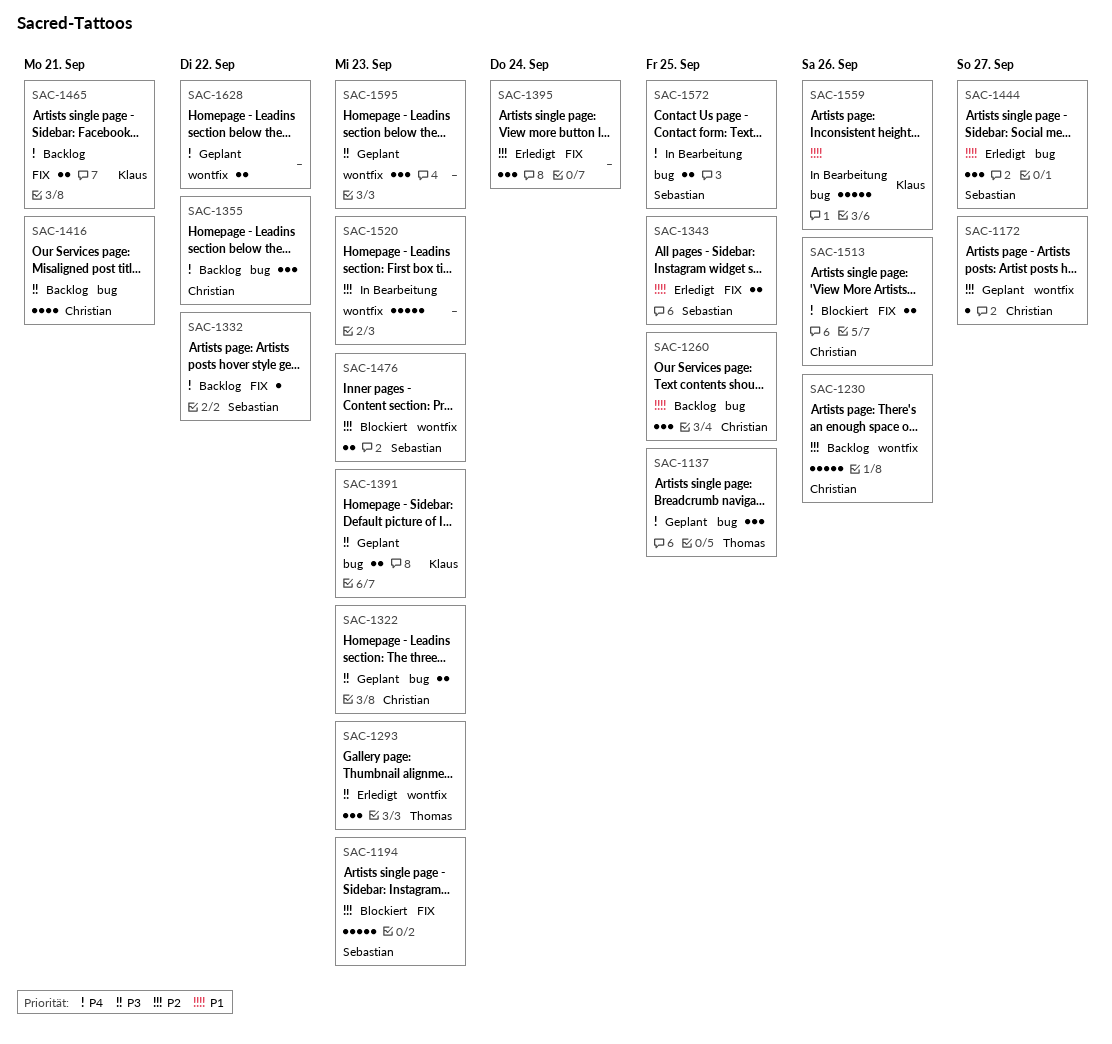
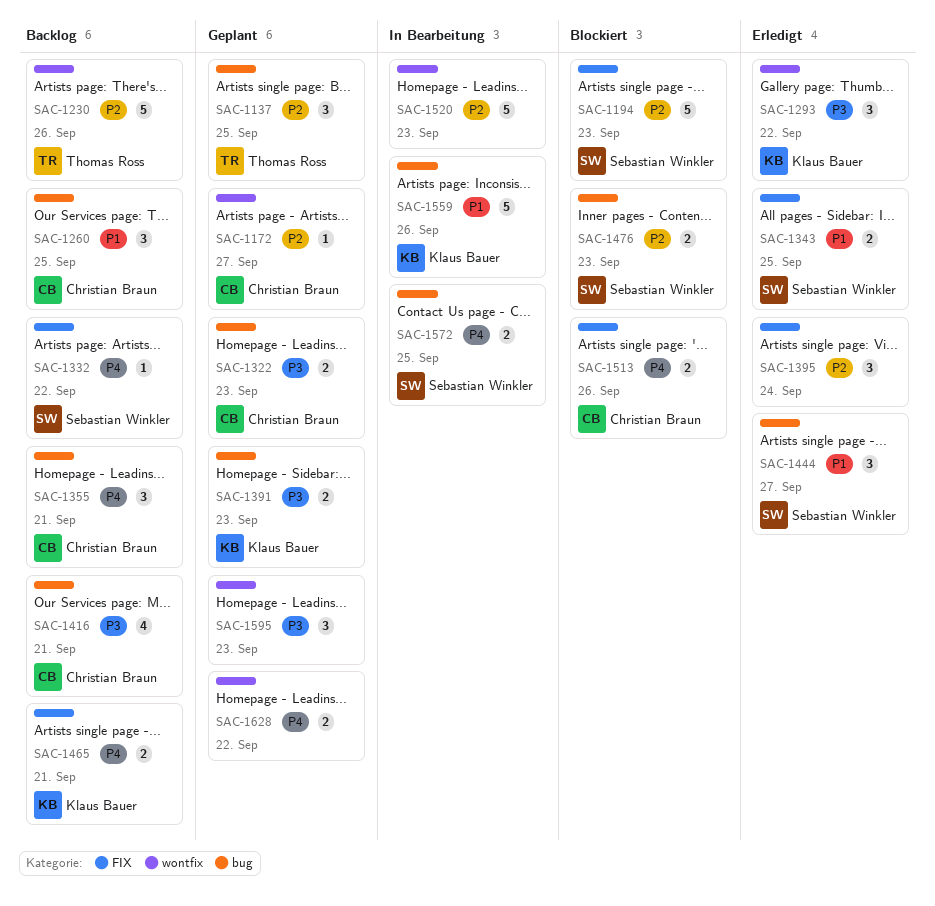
SAC-1137, priority: P4 -> P2
SAC-1230, owner: Christian Braun -> Thomas Ross
SAC-1293, owner: Thomas Ross -> Klaus Bauer
SAC-1293, due: Sep 23 -> Sep 22
SAC-1355, due: Sep 22 -> Sep 21
SAC-1476, label: wontfix -> bug

